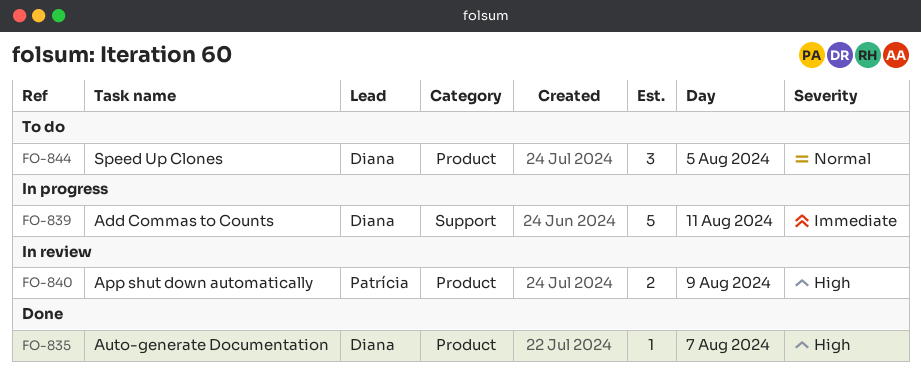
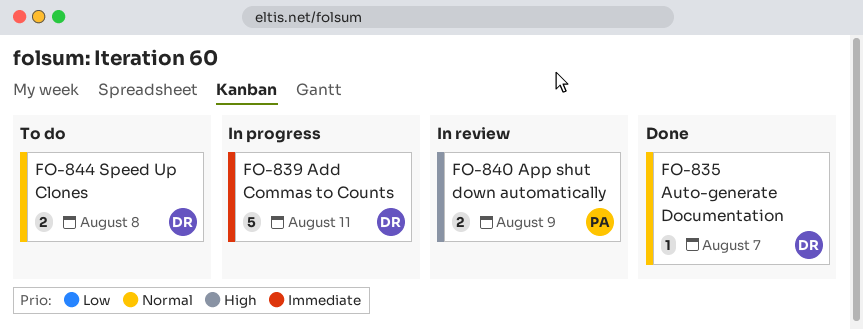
FO-835, priority: High -> Normal
FO-844, estimate: 3 -> 2
FO-844, day: Aug 5 -> Aug 8

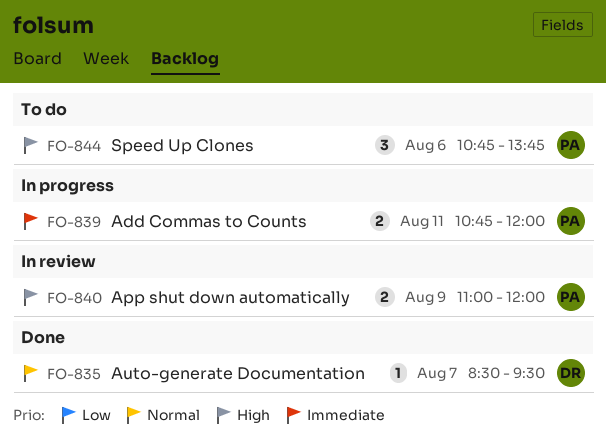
FO-839, owner: DR -> PA
FO-839, estimate: 5 -> 2
FO-844, owner: DR -> PA
FO-844, priority: Normal -> High
FO-844, estimate: 2 -> 3
FO-844, day: Aug 8 -> Aug 6

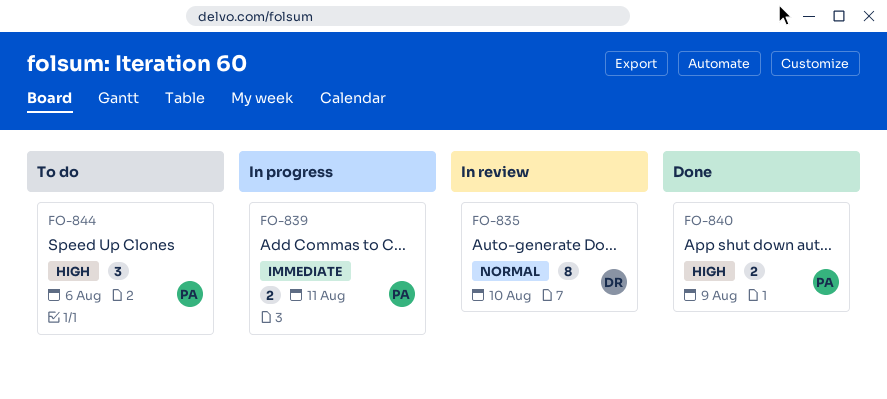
FO-835, status: Done -> In review
FO-835, estimate: 1 -> 8
FO-835, day: Aug 7 -> Aug 10
FO-840, status: In review -> Done

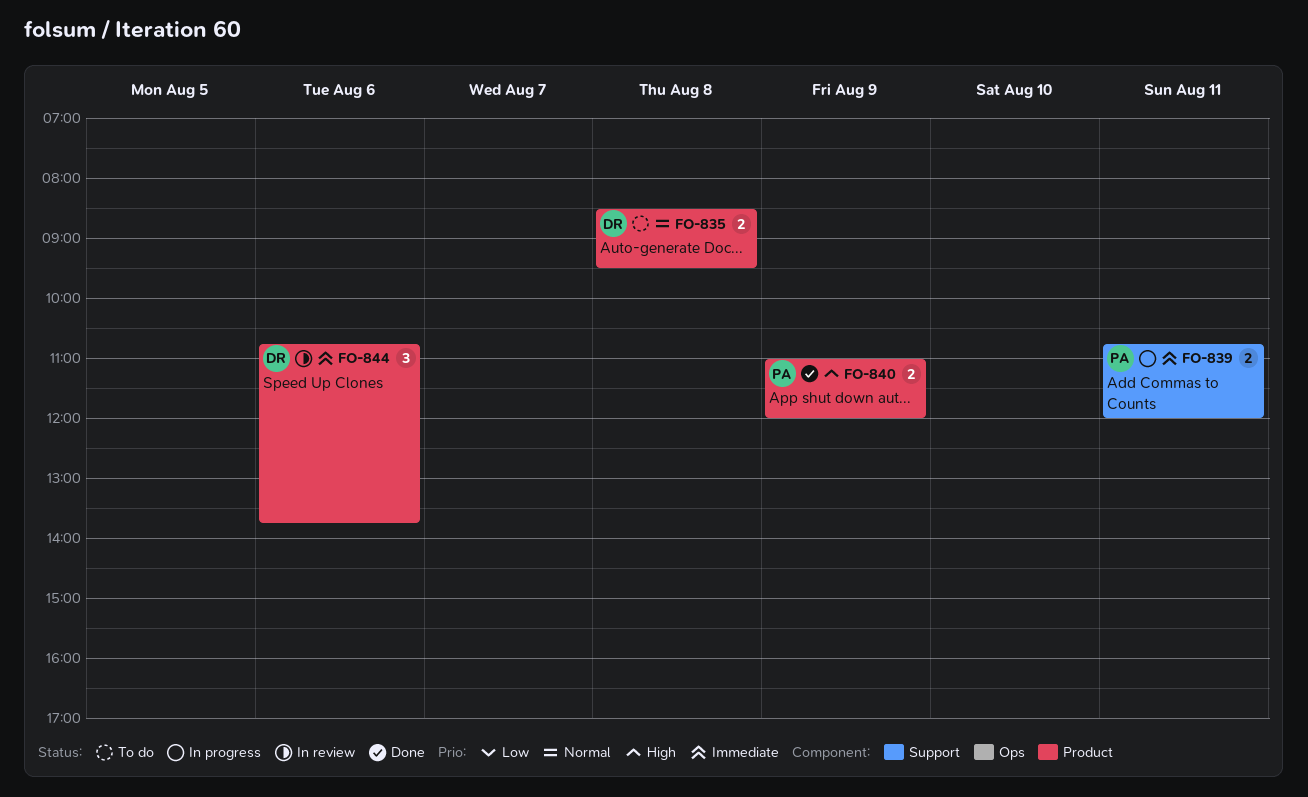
FO-835, status: In review -> To do
FO-835, estimate: 8 -> 2
FO-835, day: Aug 10 -> Aug 8
FO-844, status: To do -> In review
FO-844, owner: PA -> DR
FO-844, priority: High -> Immediate

